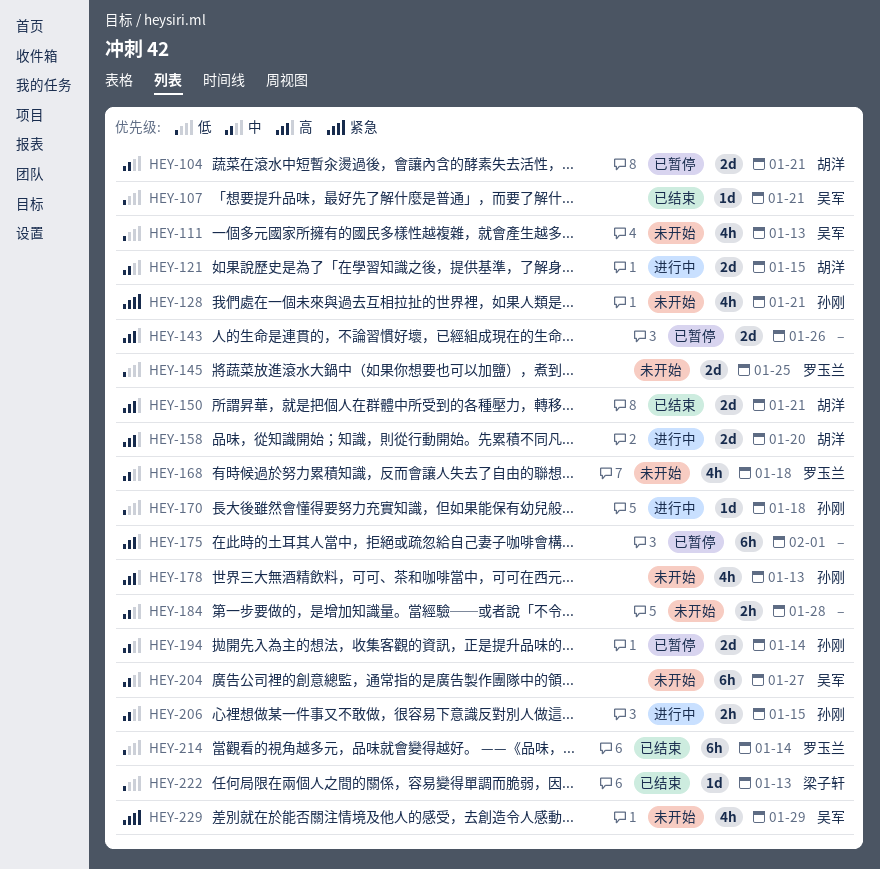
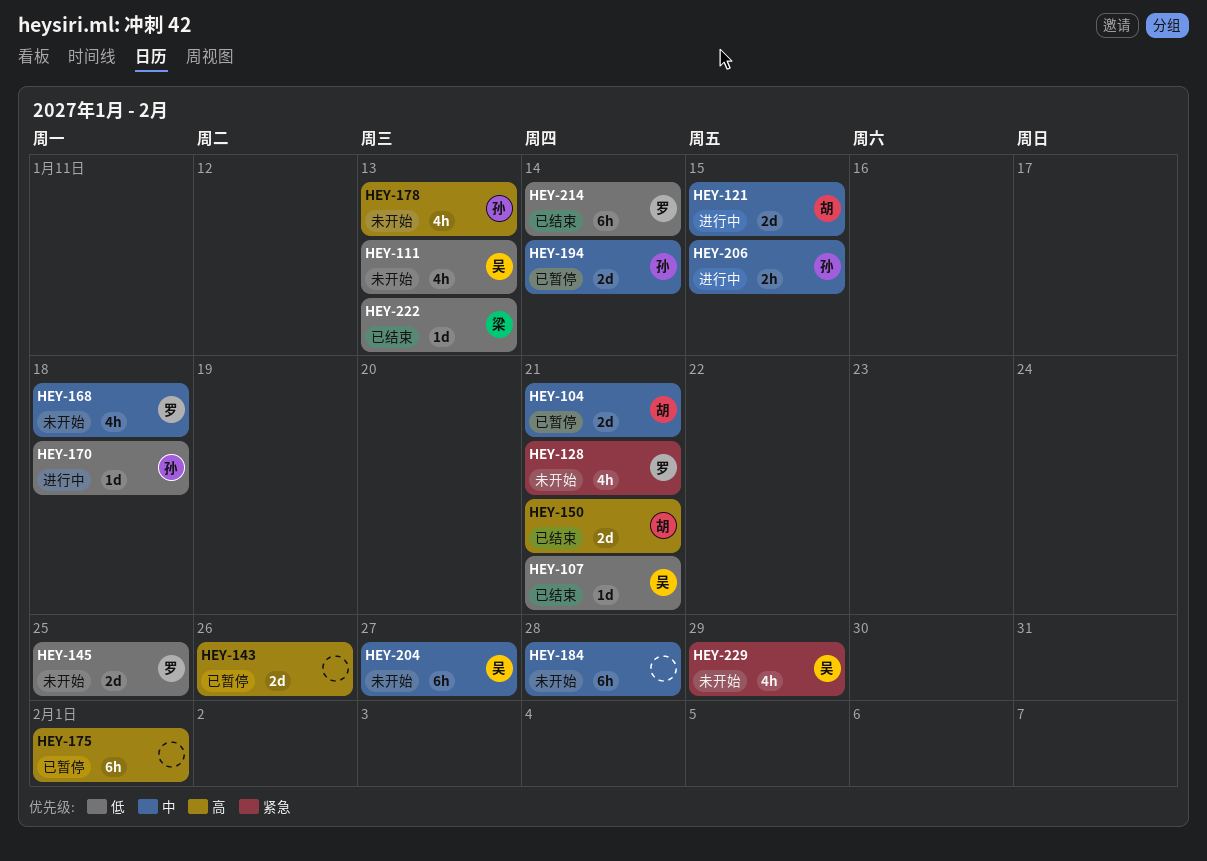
HEY-128, owner: 孙刚 -> 罗玉兰
HEY-158: present -> none
HEY-184, estimate: 2h -> 6h

